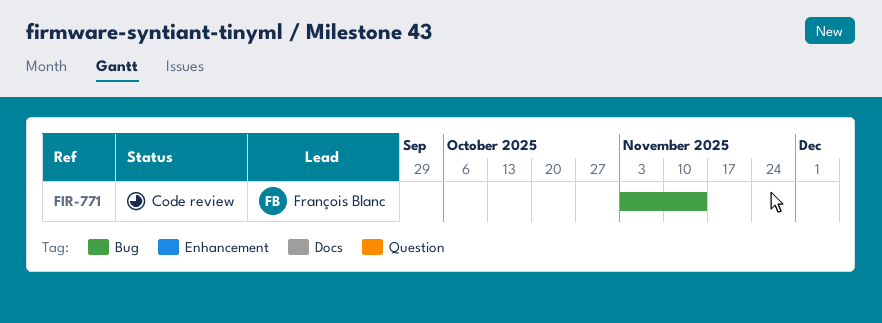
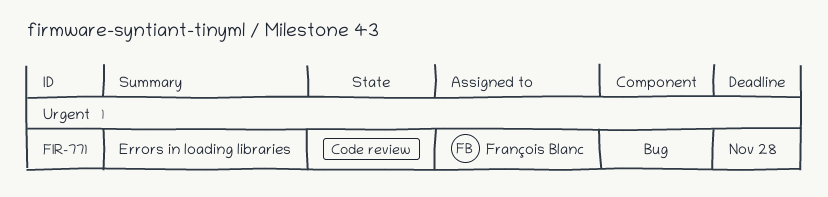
FIR-771, due: Nov 14 -> Nov 28

